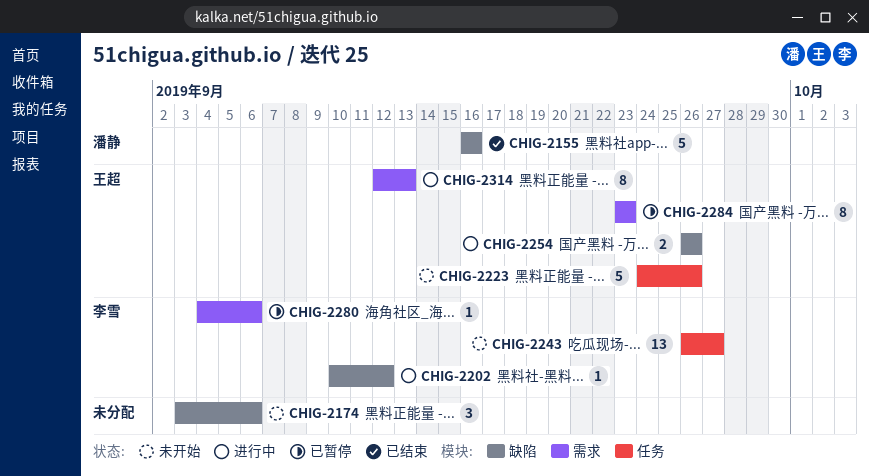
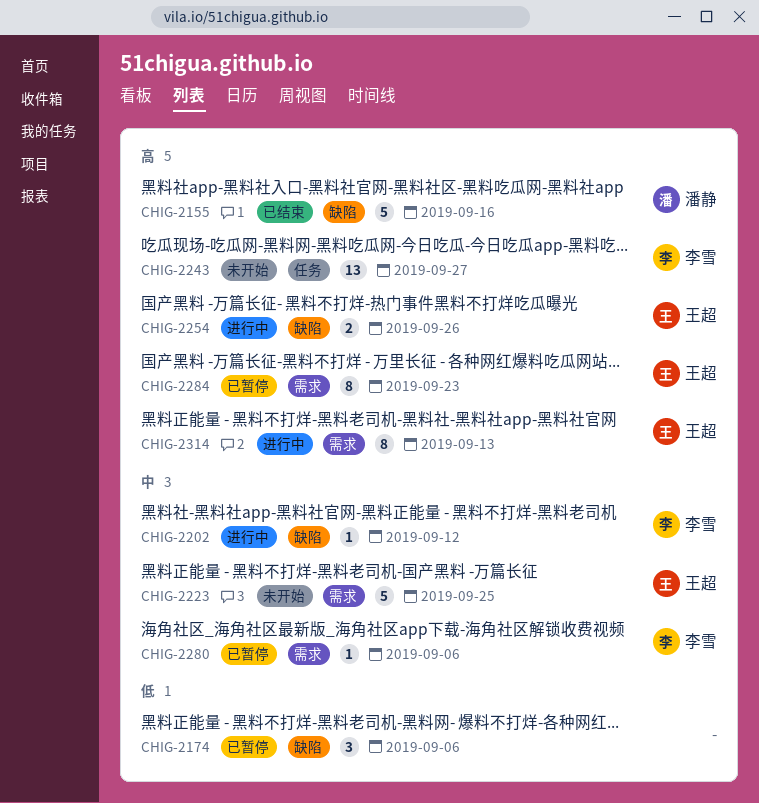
CHIG-2174, status: 未开始 -> 已暂停
CHIG-2223, label: 任务 -> 需求
CHIG-2223, due: Sep 26 -> Sep 25

